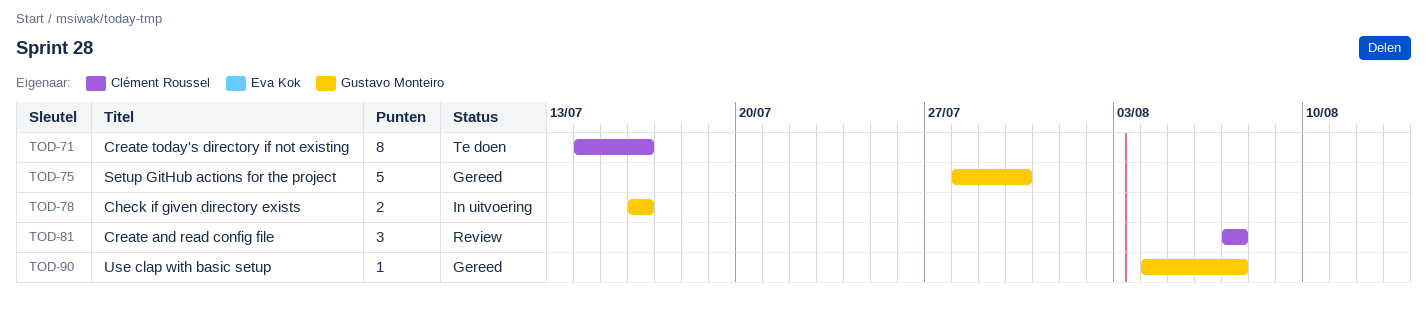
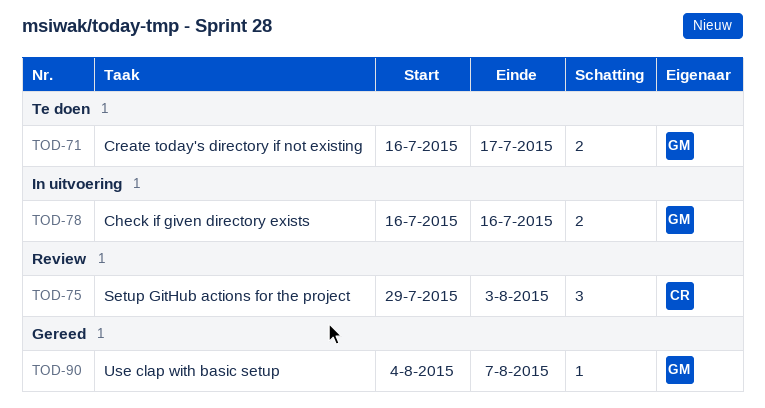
TOD-71, owner: Clément Roussel -> Gustavo Monteiro
TOD-71, estimate: 8 -> 2
TOD-71, start: Jul 14 -> Jul 16
TOD-71, due: Jul 16 -> Jul 17
TOD-75, status: Gereed -> Review
TOD-75, owner: Gustavo Monteiro -> Clément Roussel
TOD-75, estimate: 5 -> 3
TOD-75, start: Jul 28 -> Jul 29
TOD-75, due: Jul 30 -> Aug 3
TOD-81: present -> none

